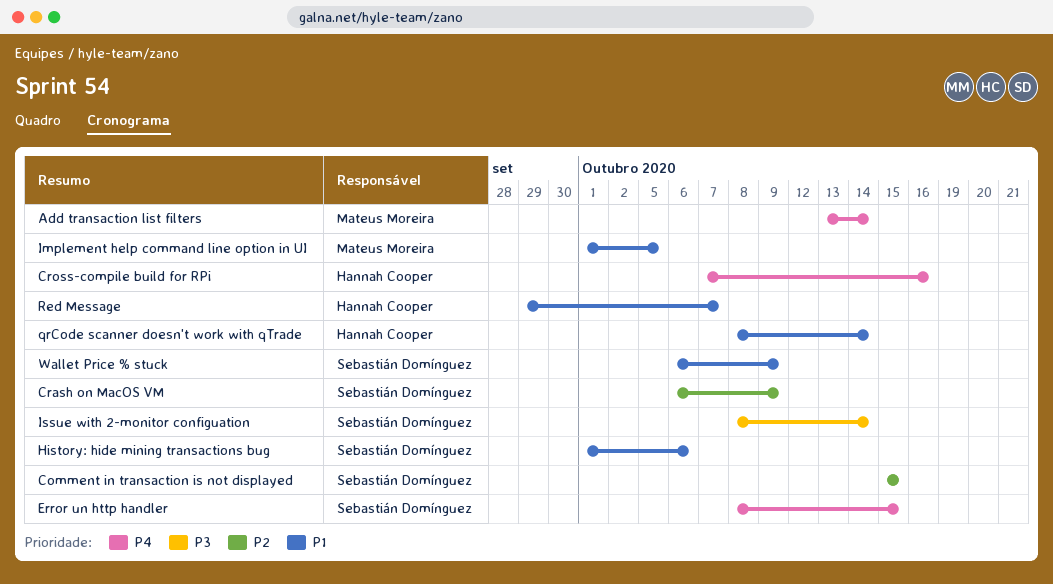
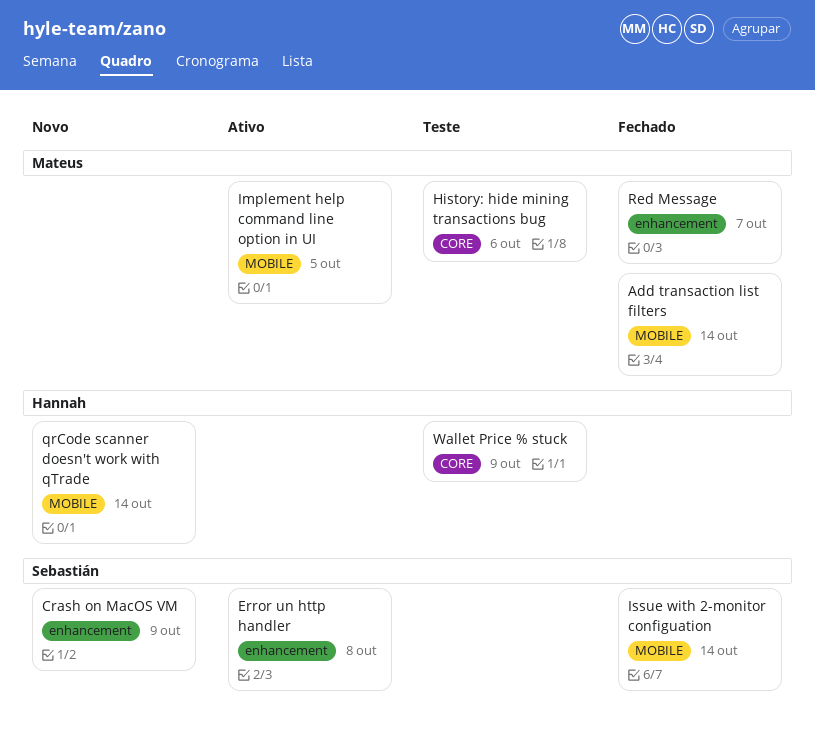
Comment in transaction is not displayed: present -> none
Cross-compile build for RPi: present -> none
Error un http handler, due: Oct 15 -> Oct 8
History: hide mining transactions bug, owner: Sebastián Domínguez -> Mateus Moreira
Red Message, owner: Hannah Cooper -> Mateus Moreira
Wallet Price % stuck, owner: Sebastián Domínguez -> Hannah Cooper

